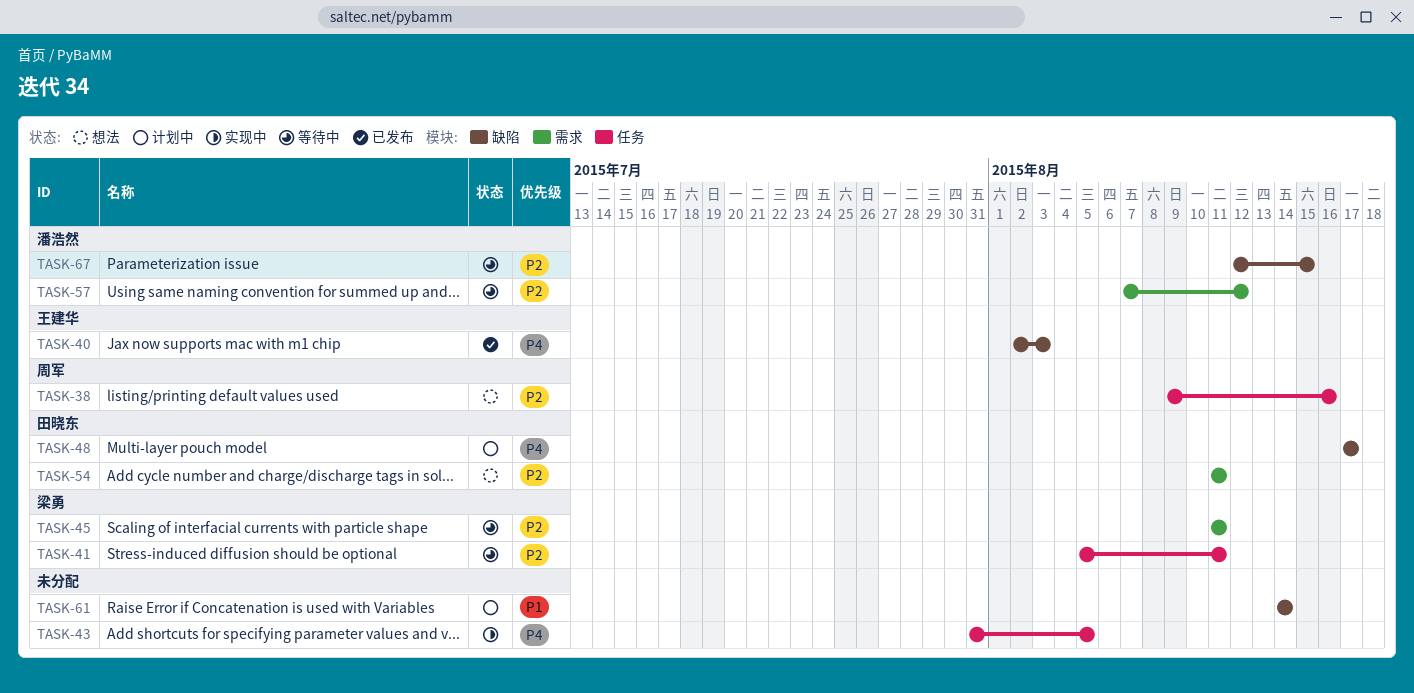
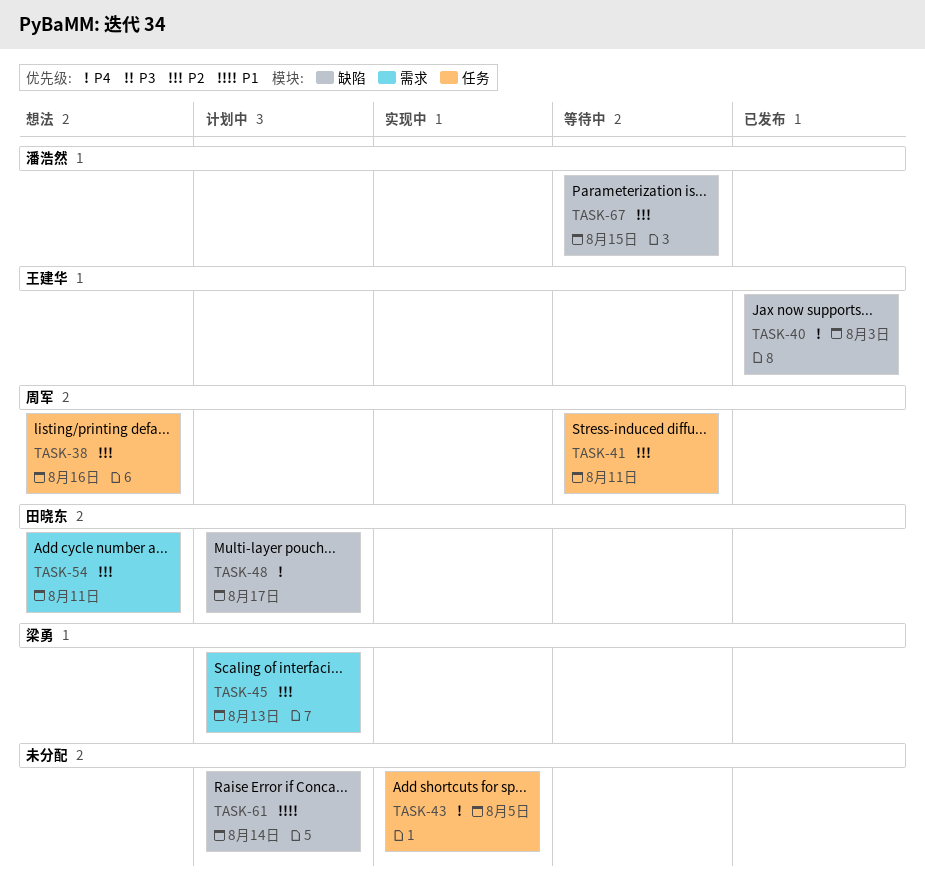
TASK-41, owner: 梁勇 -> 周军
TASK-45, status: 等待中 -> 计划中
TASK-45, due: Aug 11 -> Aug 13
TASK-57: present -> none

